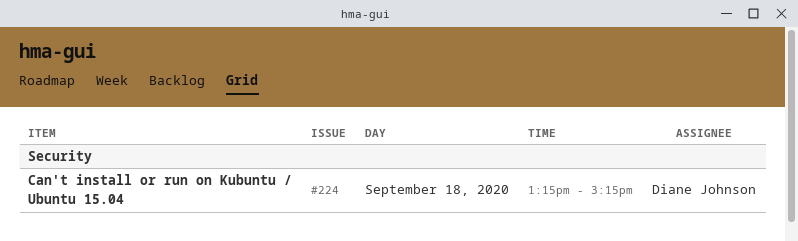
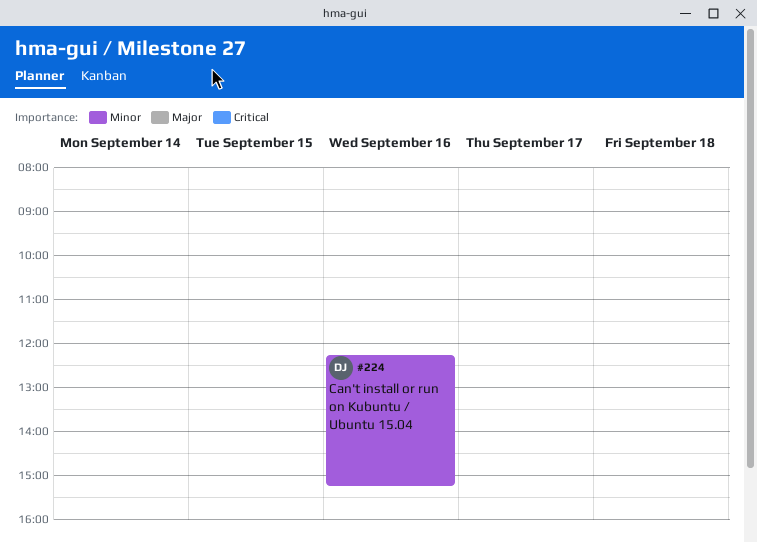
#224, day: Sep 18 -> Sep 16
#224, begins: 13:15 -> 12:15

